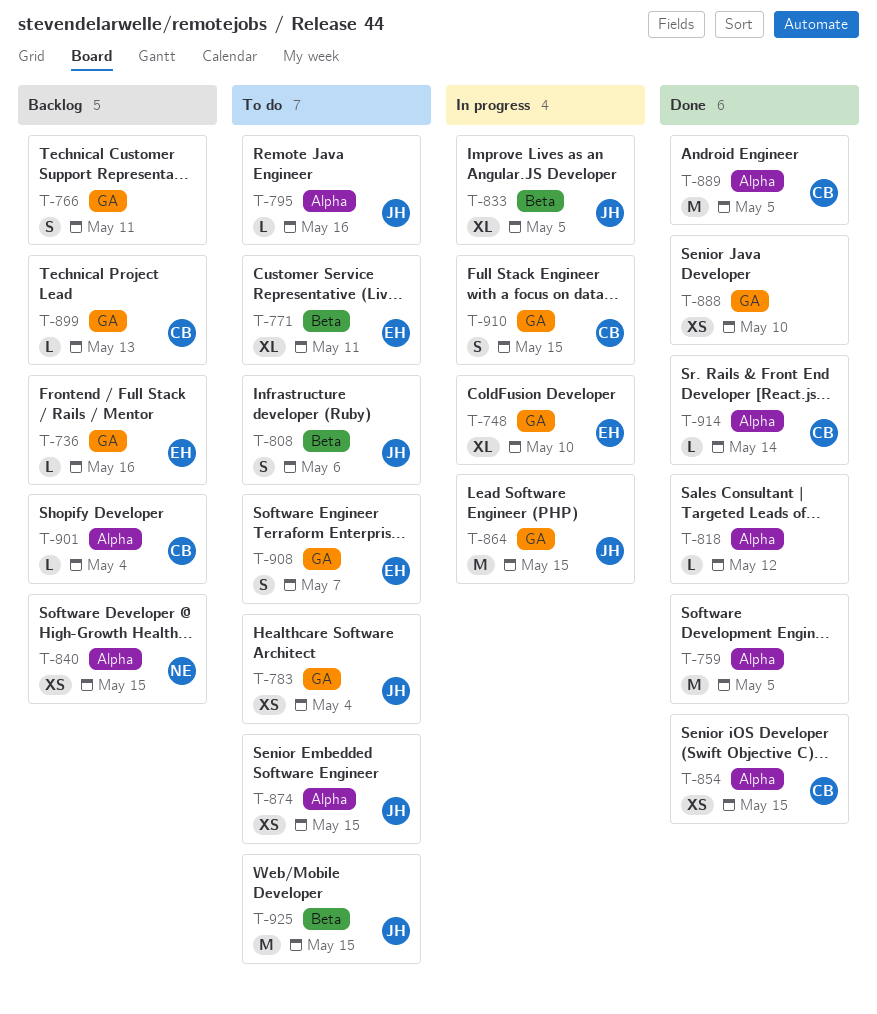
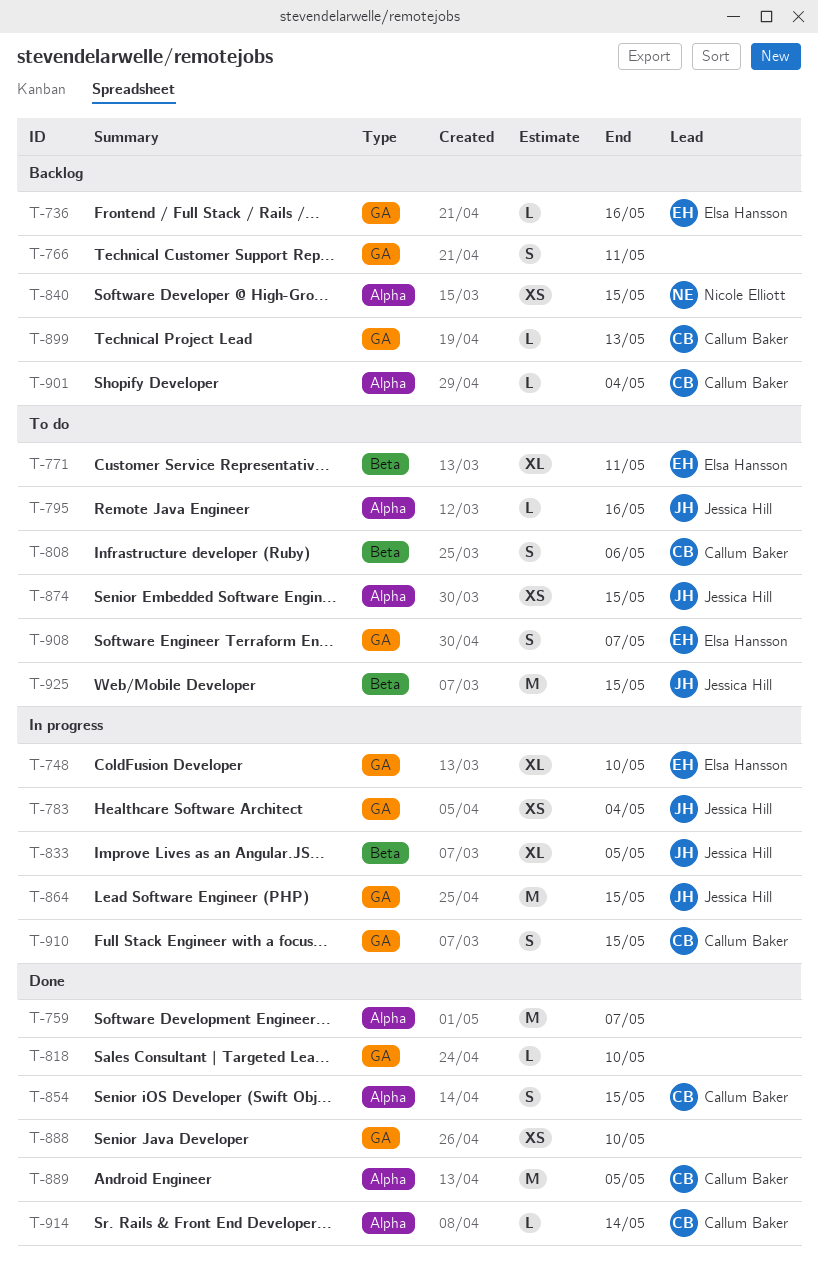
T-759, due: May 5 -> May 7
T-783, status: To do -> In progress
T-808, owner: Jessica Hill -> Callum Baker
T-818, label: Alpha -> GA
T-818, due: May 12 -> May 10
T-854, estimate: XS -> S

